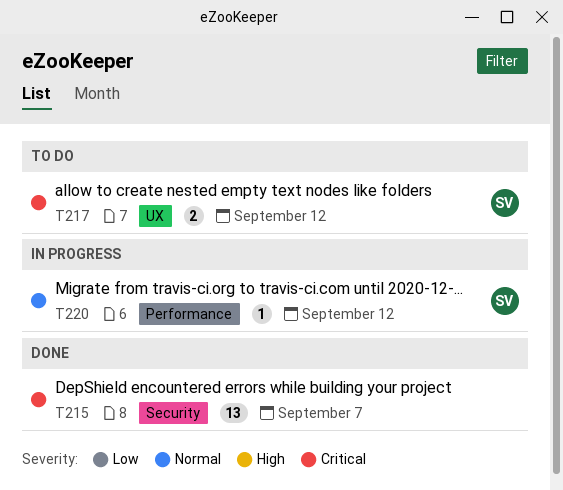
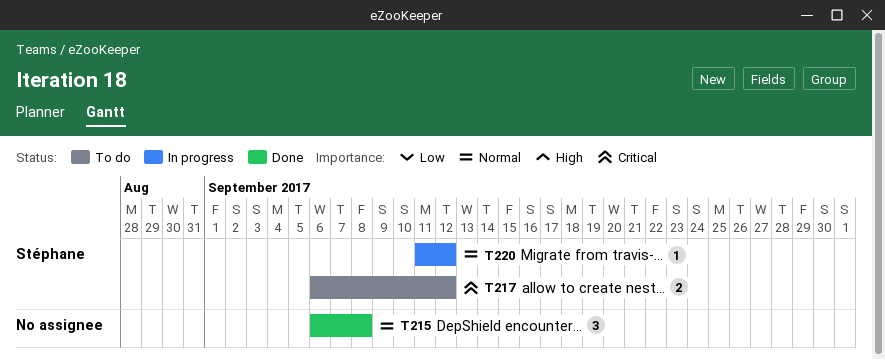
T215, priority: Critical -> Normal
T215, estimate: 13 -> 3
T215, due: Sep 7 -> Sep 8

